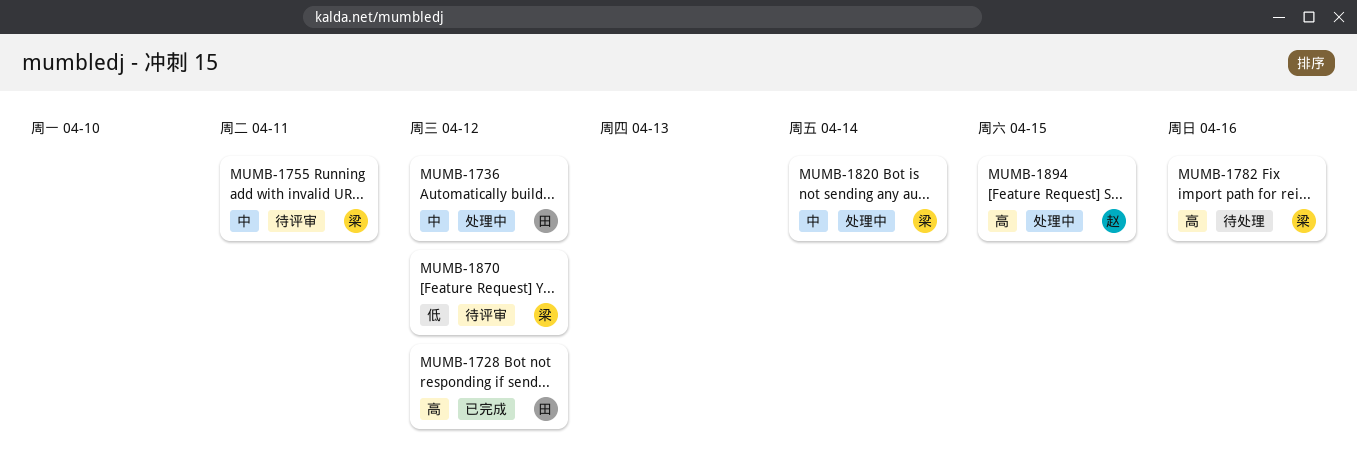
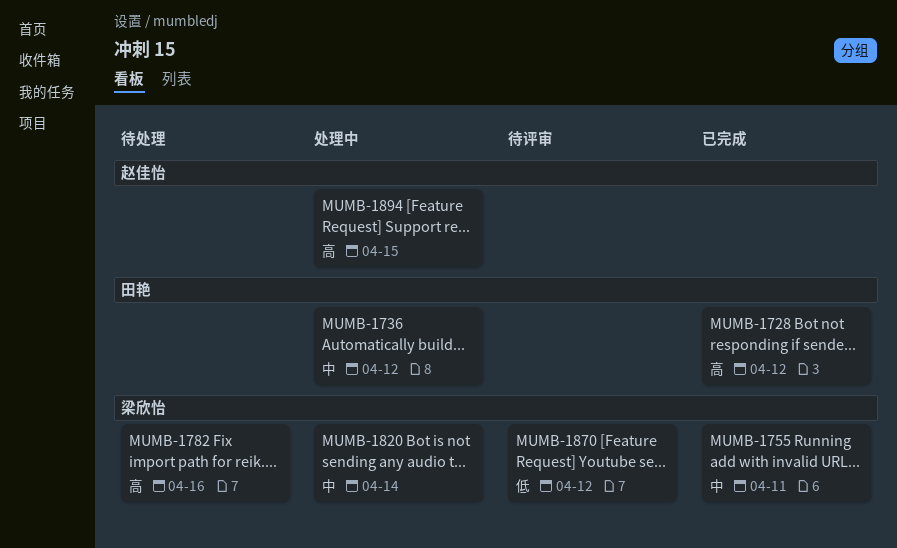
MUMB-1755, status: 待评审 -> 已完成

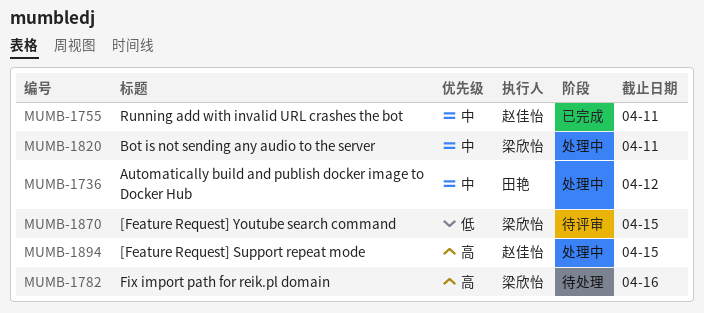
MUMB-1728: present -> none
MUMB-1755, owner: 梁欣怡 -> 赵佳怡
MUMB-1820, due: Apr 14 -> Apr 11
MUMB-1870, due: Apr 12 -> Apr 15

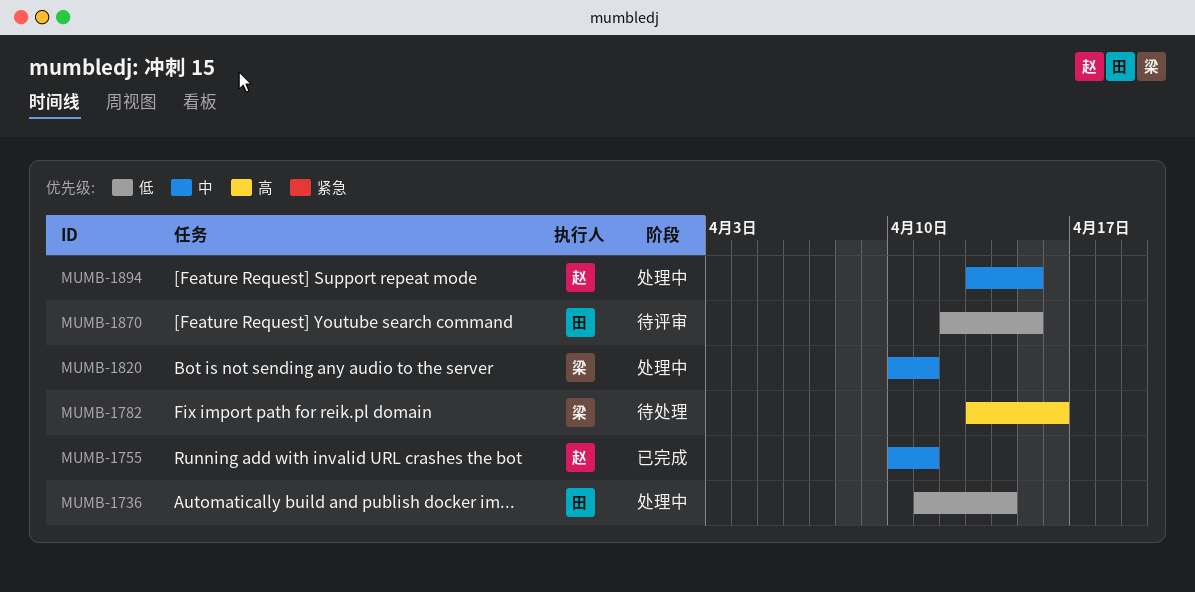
MUMB-1736, priority: 中 -> 低
MUMB-1736, due: Apr 12 -> Apr 14
MUMB-1870, owner: 梁欣怡 -> 田艳
MUMB-1894, priority: 高 -> 中

